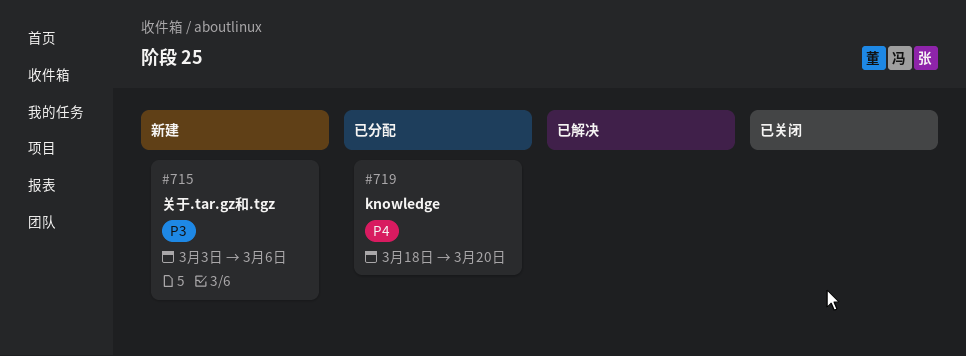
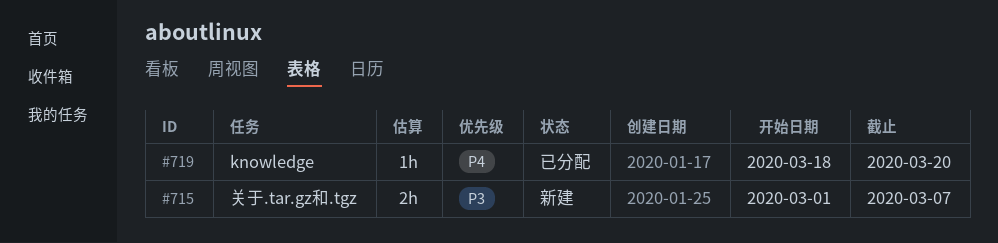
#715, start: Mar 3 -> Mar 1
#715, due: Mar 6 -> Mar 7

